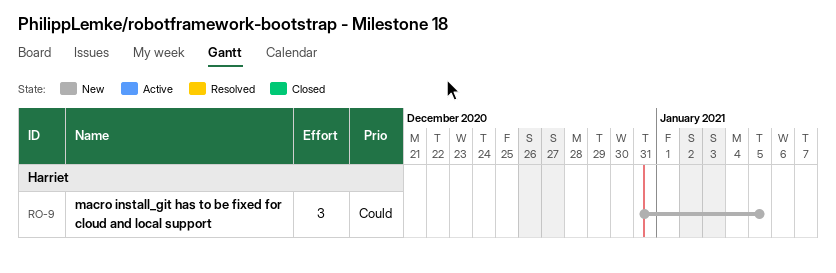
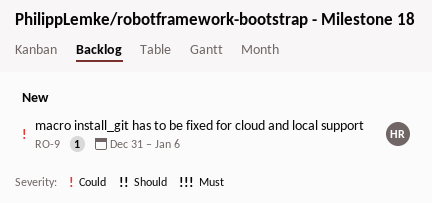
RO-9, estimate: 3 -> 1
RO-9, due: Jan 5 -> Jan 6

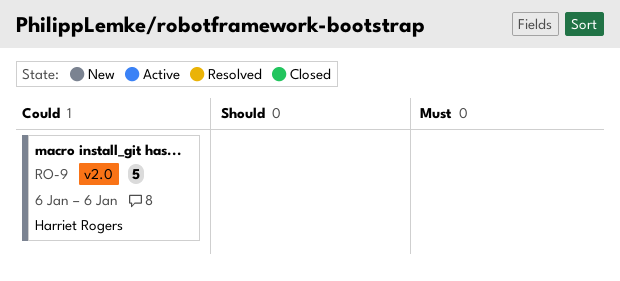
RO-9, estimate: 1 -> 5
RO-9, start: Dec 31 -> Jan 6

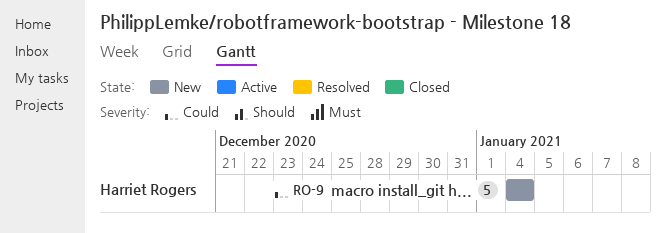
RO-9, start: Jan 6 -> Jan 4
RO-9, due: Jan 6 -> Jan 4

